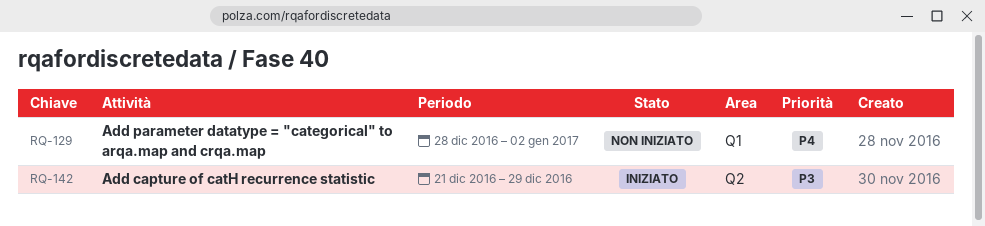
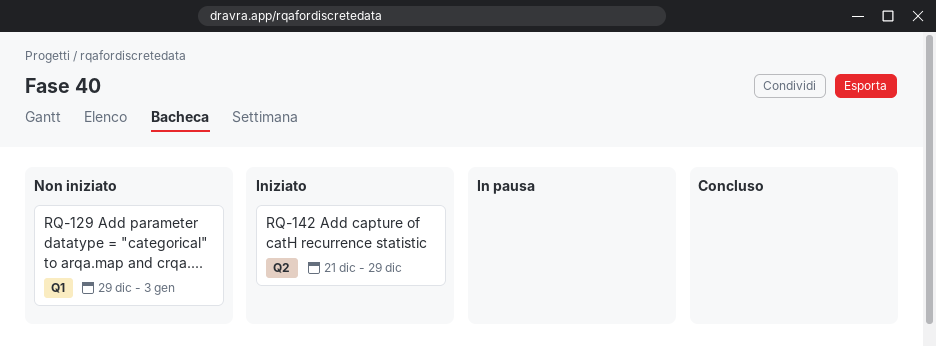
RQ-129, start: Dec 28 -> Dec 29
RQ-129, due: Jan 2 -> Jan 3

